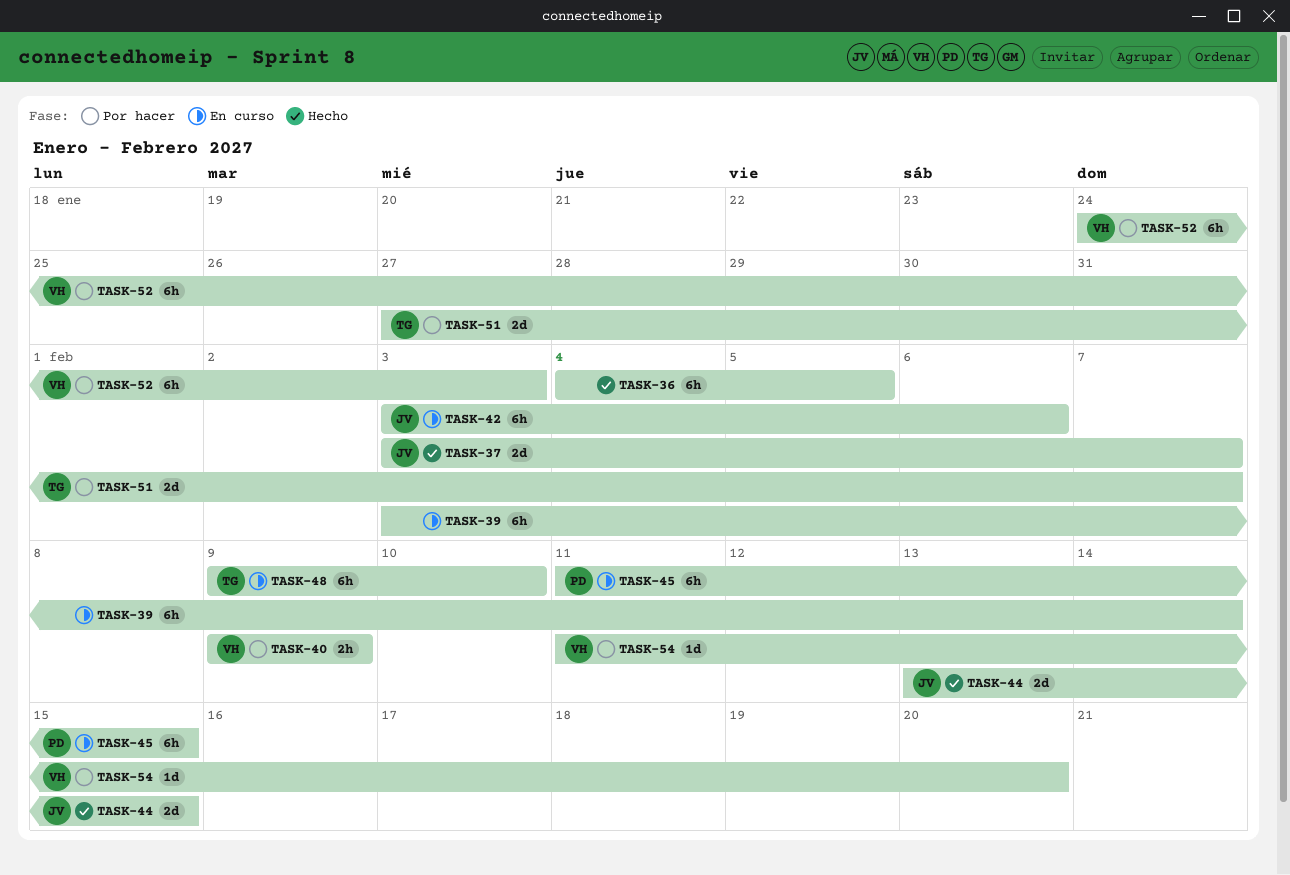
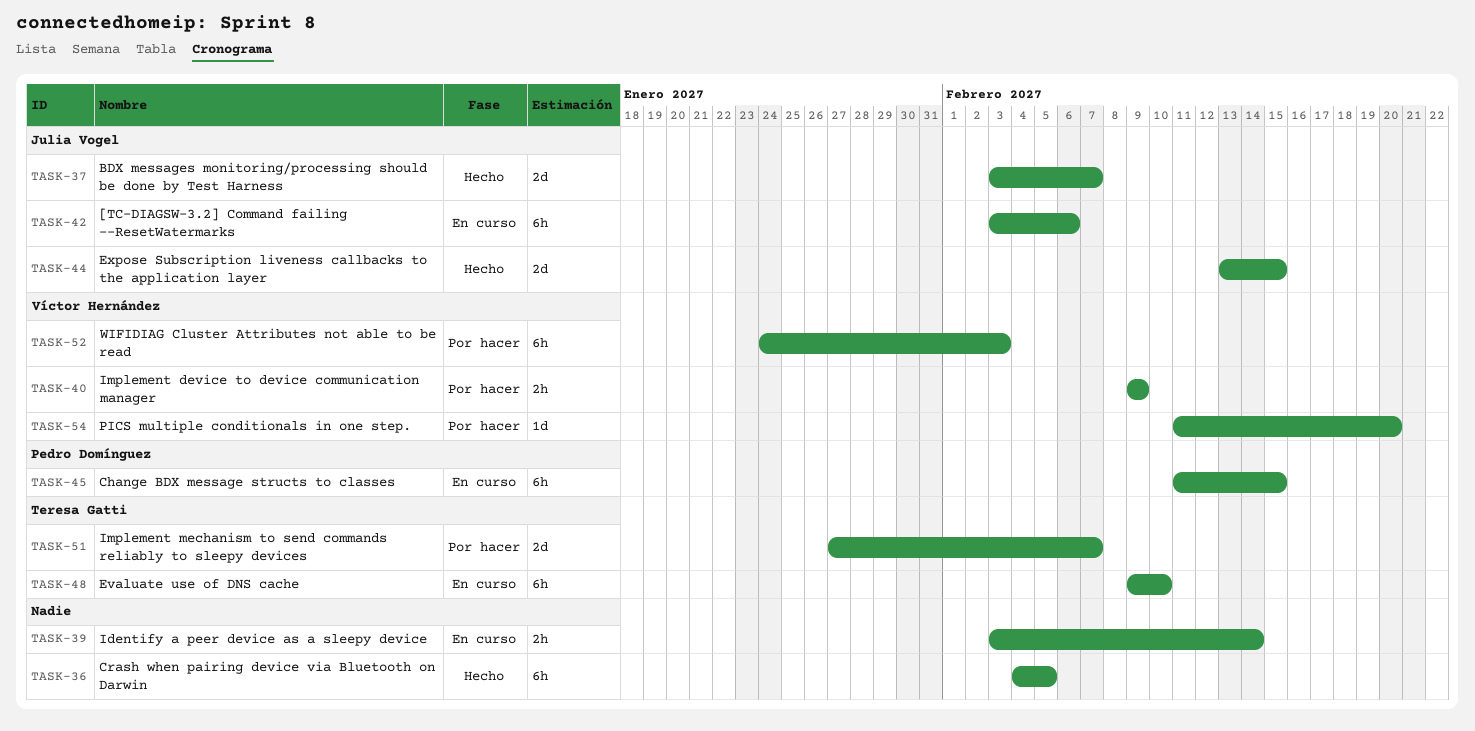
TASK-39, estimate: 6h -> 2h

